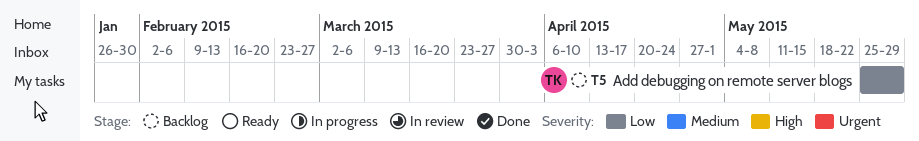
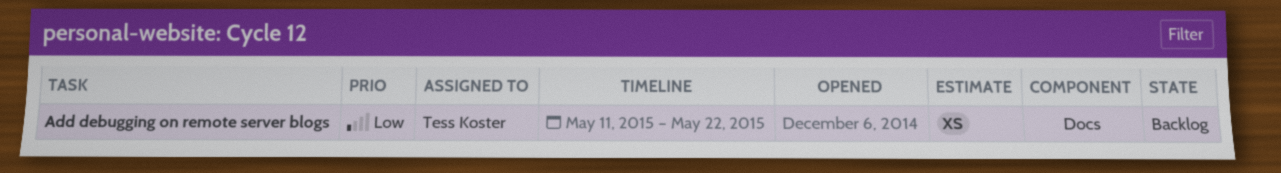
Add debugging on remote server blogs, start: May 25 -> May 11
Add debugging on remote server blogs, due: May 29 -> May 22

